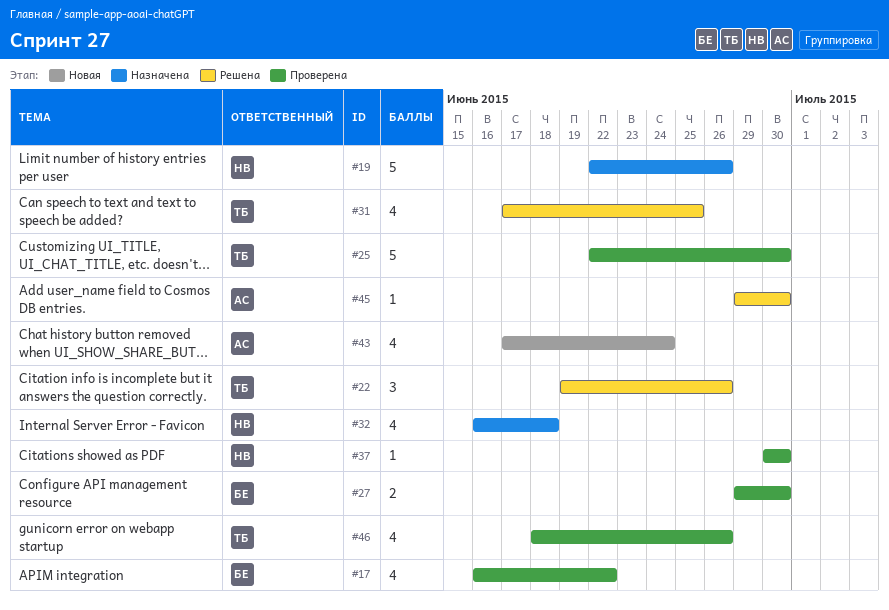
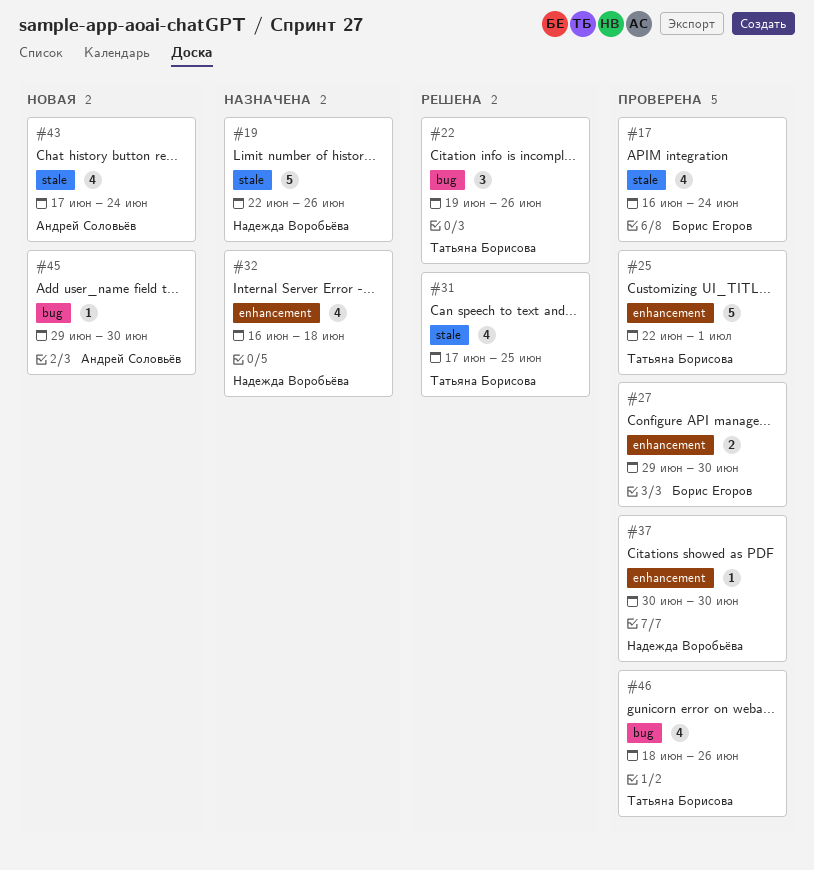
#17, due: Jun 22 -> Jun 24
#25, due: Jun 30 -> Jul 1
#45, status: Решена -> Новая

